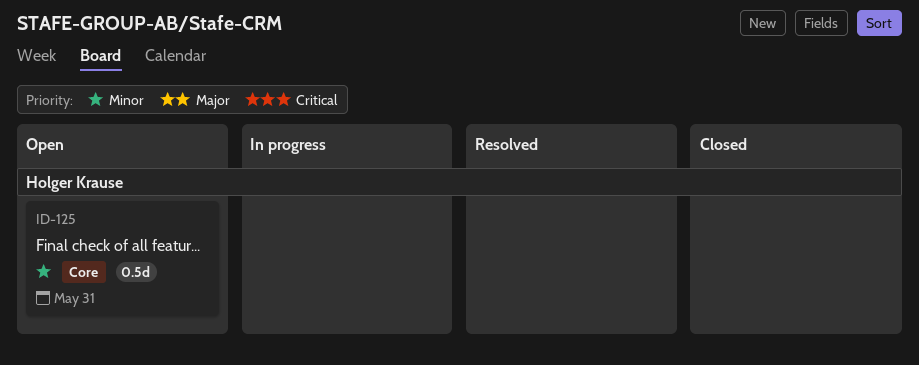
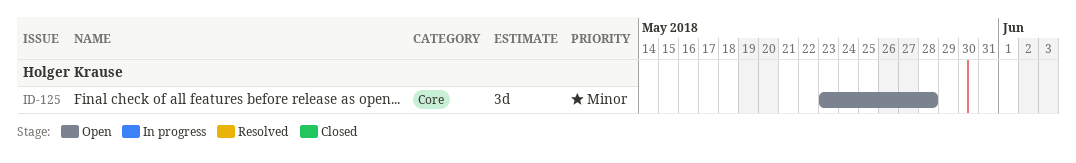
ID-125, estimate: 0.5d -> 3d
ID-125, due: May 31 -> May 28

